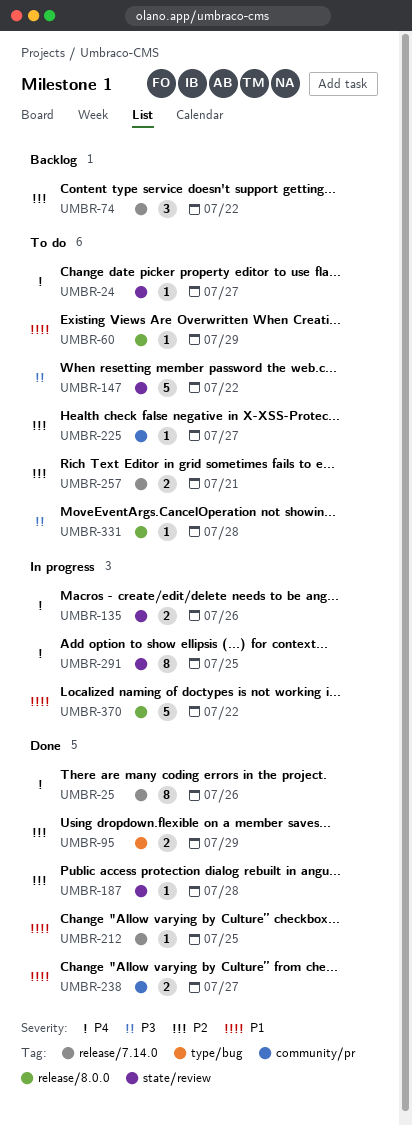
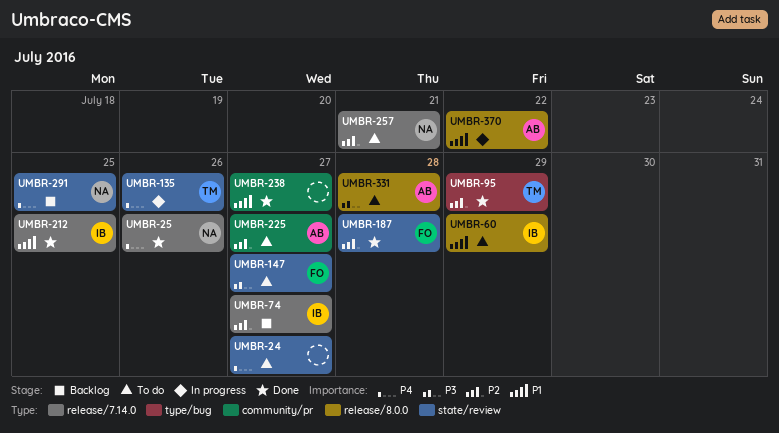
UMBR-74, due: Jul 22 -> Jul 27
UMBR-147, due: Jul 22 -> Jul 27
UMBR-291, status: In progress -> Backlog

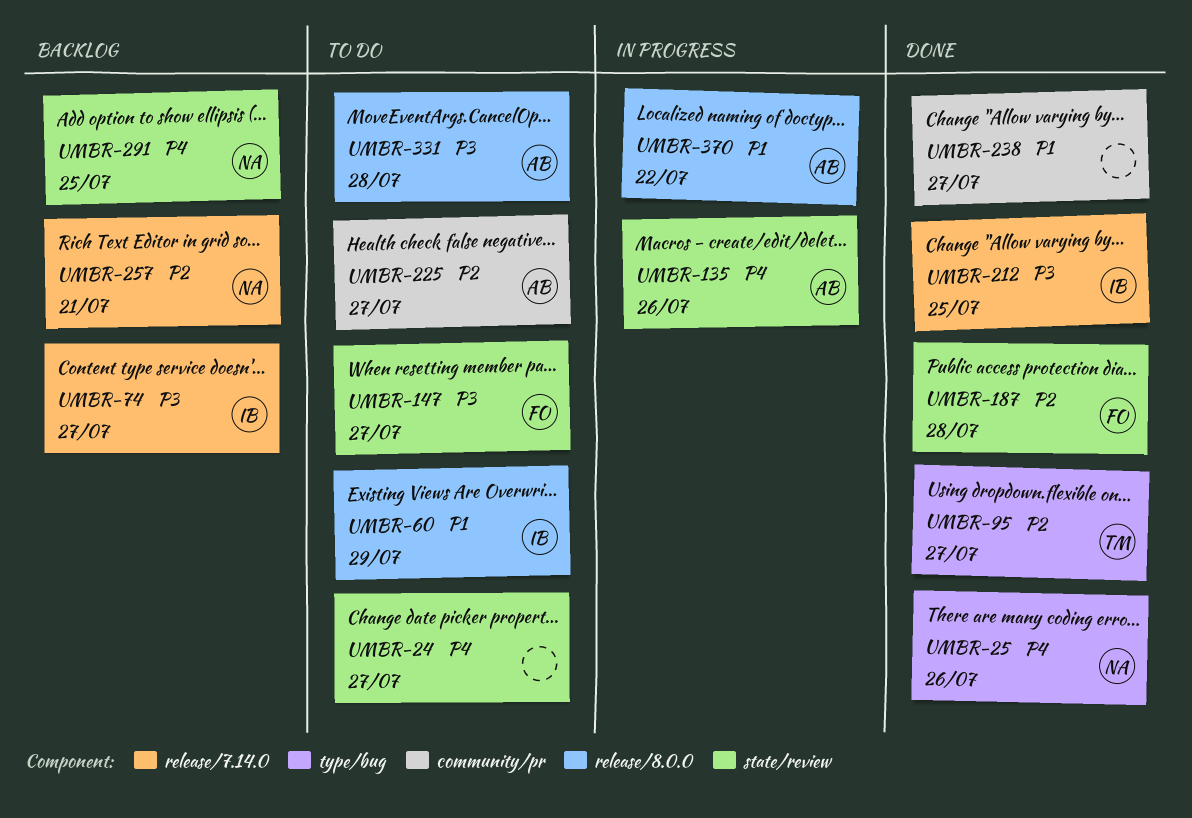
UMBR-25, label: release/7.14.0 -> type/bug
UMBR-74, priority: P2 -> P3
UMBR-95, due: Jul 29 -> Jul 27
UMBR-135, owner: TM -> AB
UMBR-212, priority: P1 -> P3
UMBR-257, status: To do -> Backlog

